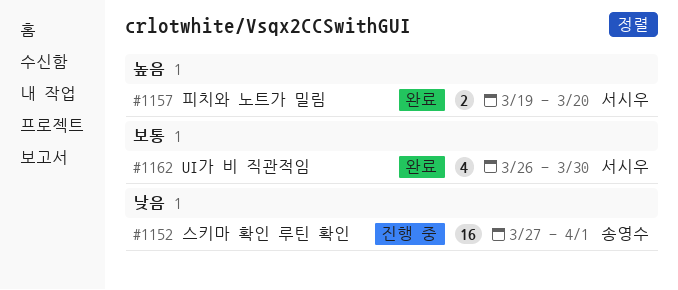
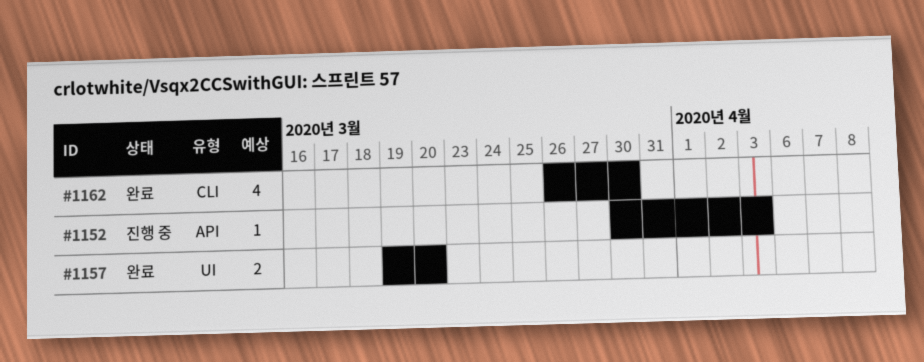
#1152, estimate: 16 -> 1
#1152, start: Mar 27 -> Mar 30
#1152, due: Apr 1 -> Apr 3

